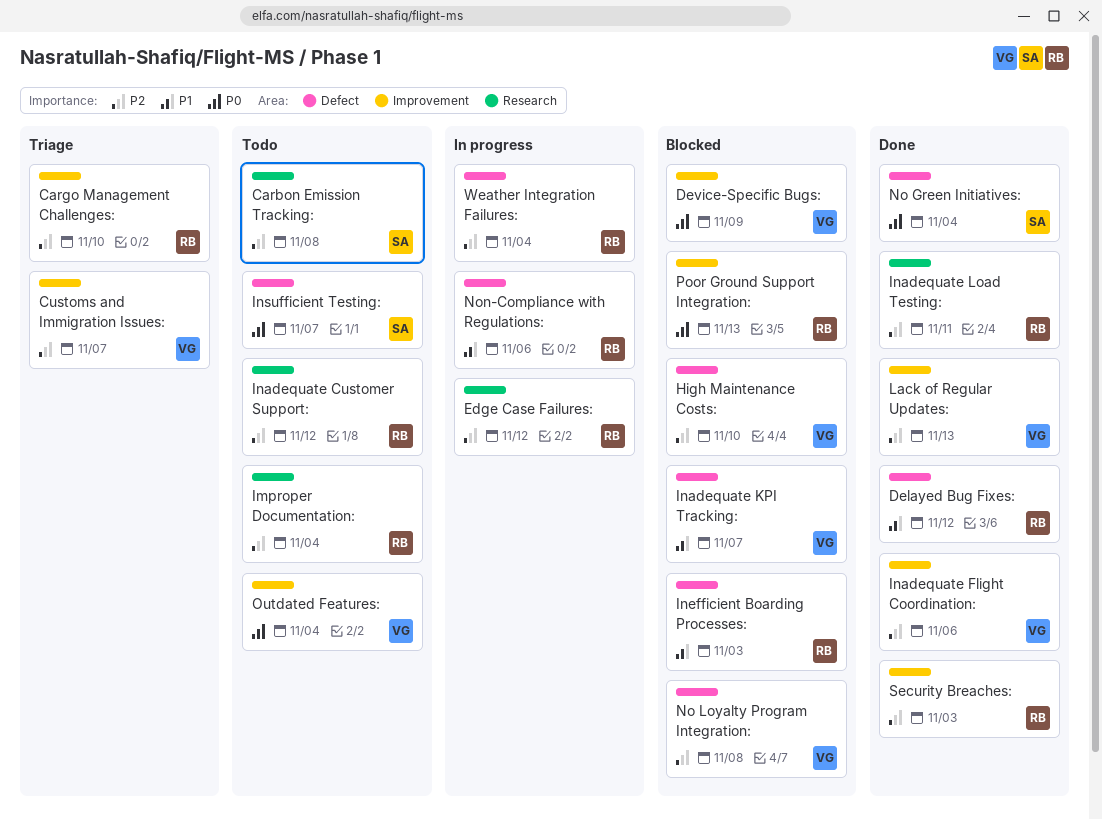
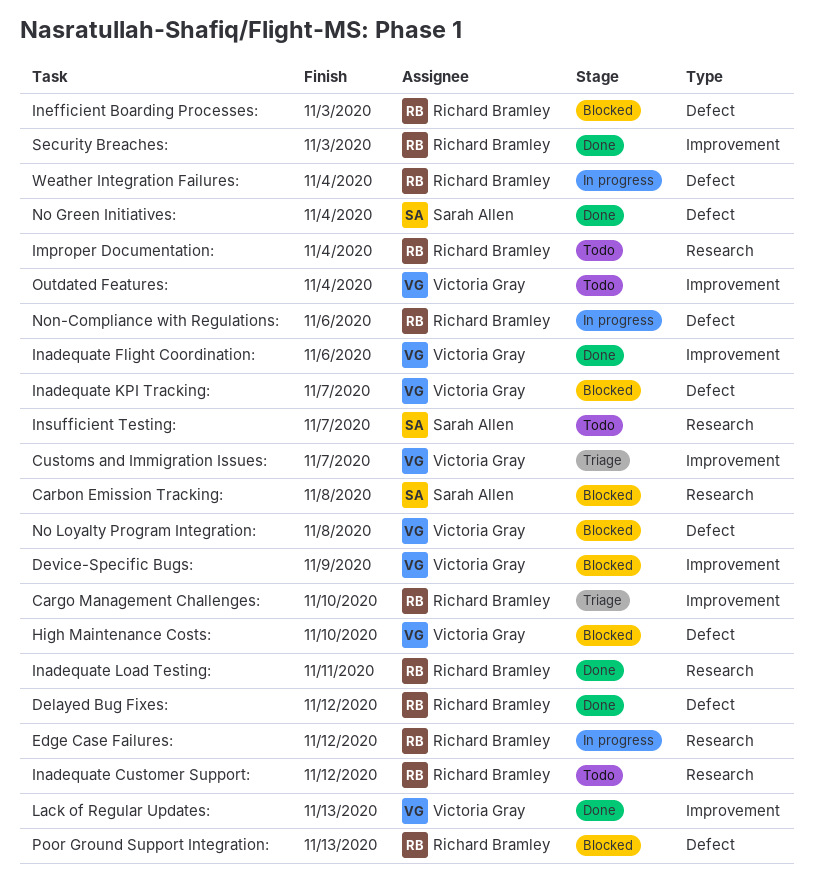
Carbon Emission Tracking:, status: Todo -> Blocked
Insufficient Testing:, label: Defect -> Research
Poor Ground Support Integration:, label: Improvement -> Defect

